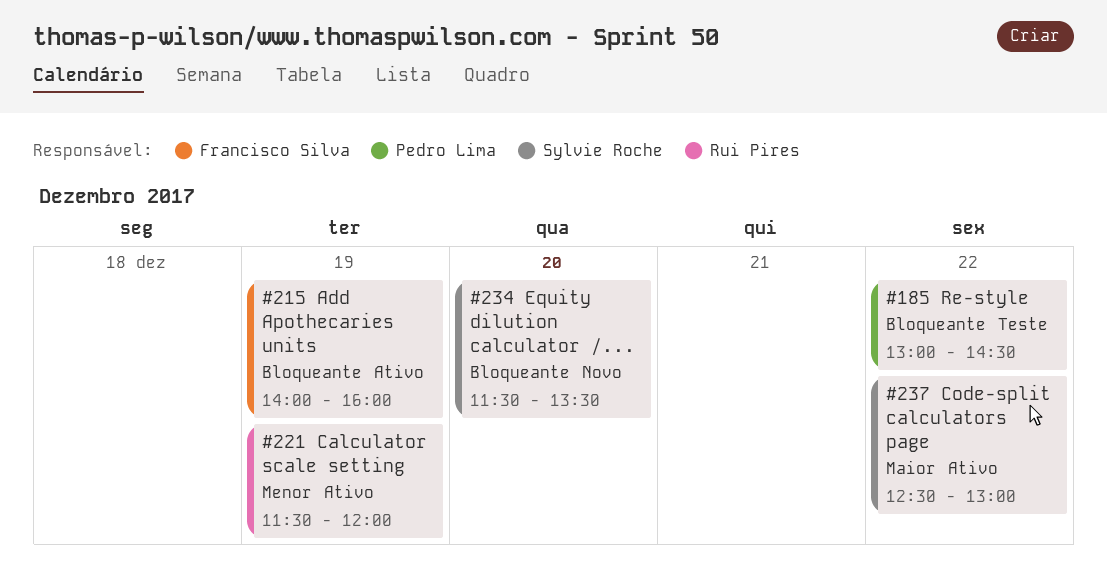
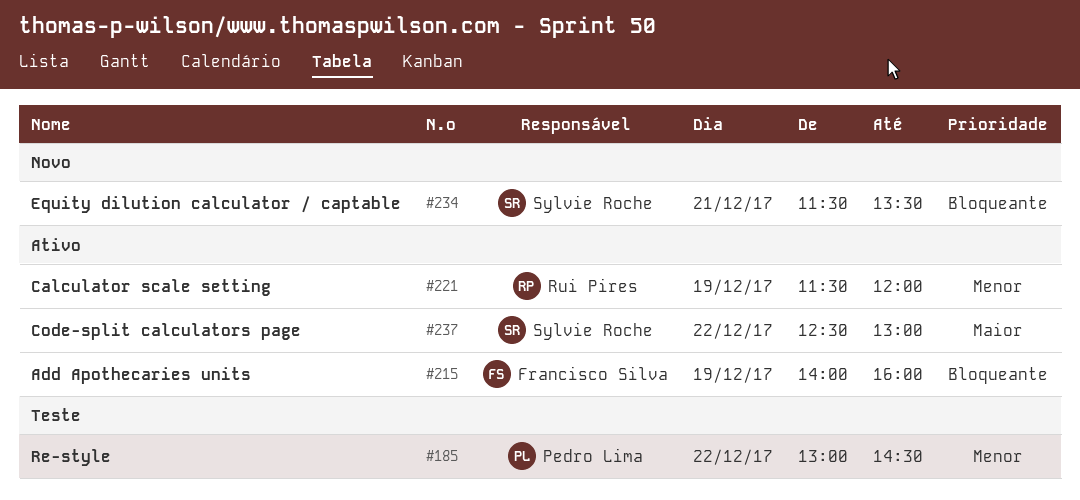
#185, priority: Bloqueante -> Menor
#234, day: Dec 20 -> Dec 21

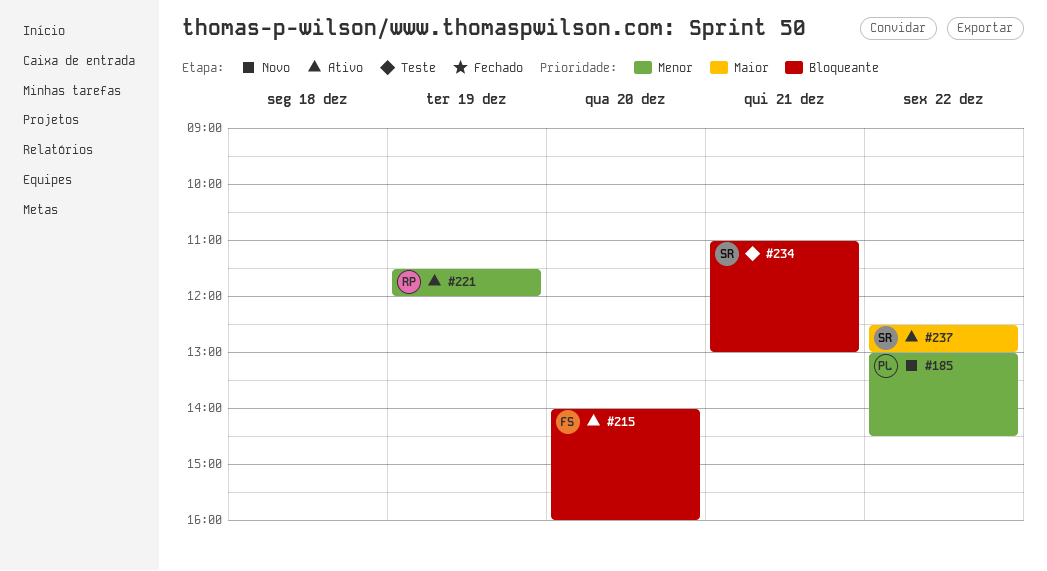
#185, status: Teste -> Novo
#215, day: Dec 19 -> Dec 20
#234, status: Novo -> Teste
#234, begins: 11:30 -> 11:00
#234, ends: 13:30 -> 13:00

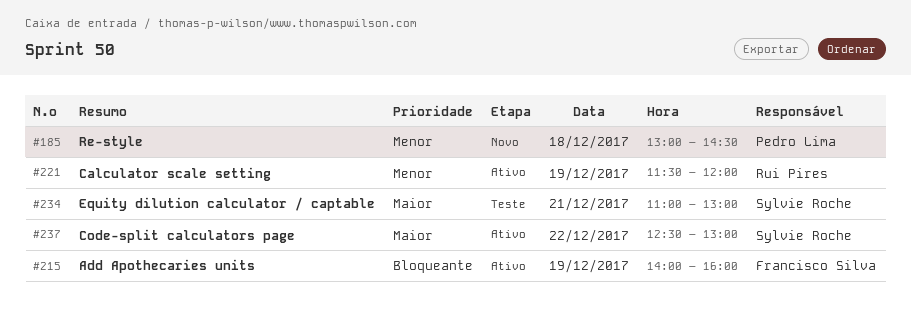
#185, day: Dec 22 -> Dec 18
#215, day: Dec 20 -> Dec 19
#234, priority: Bloqueante -> Maior

